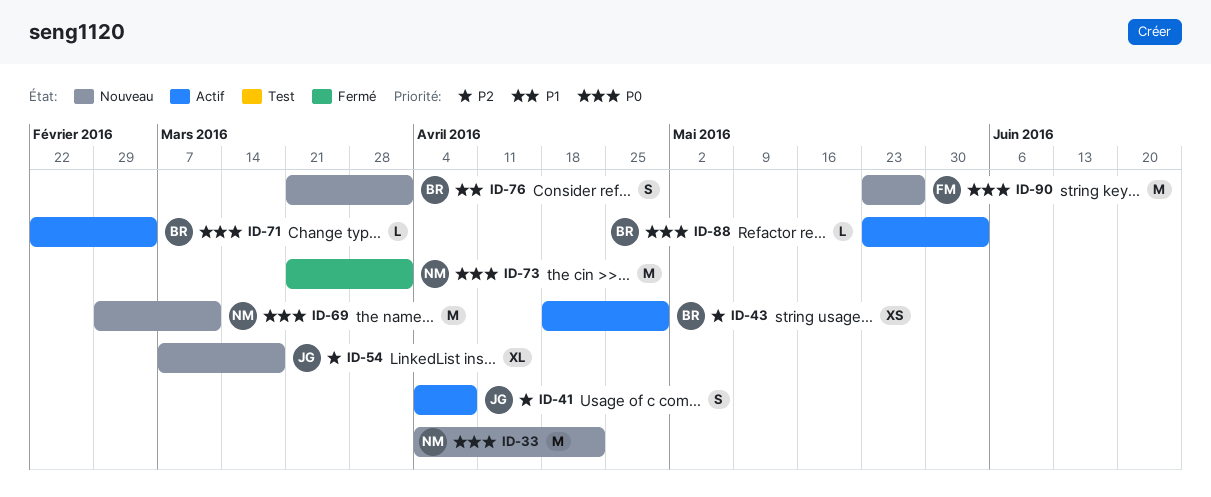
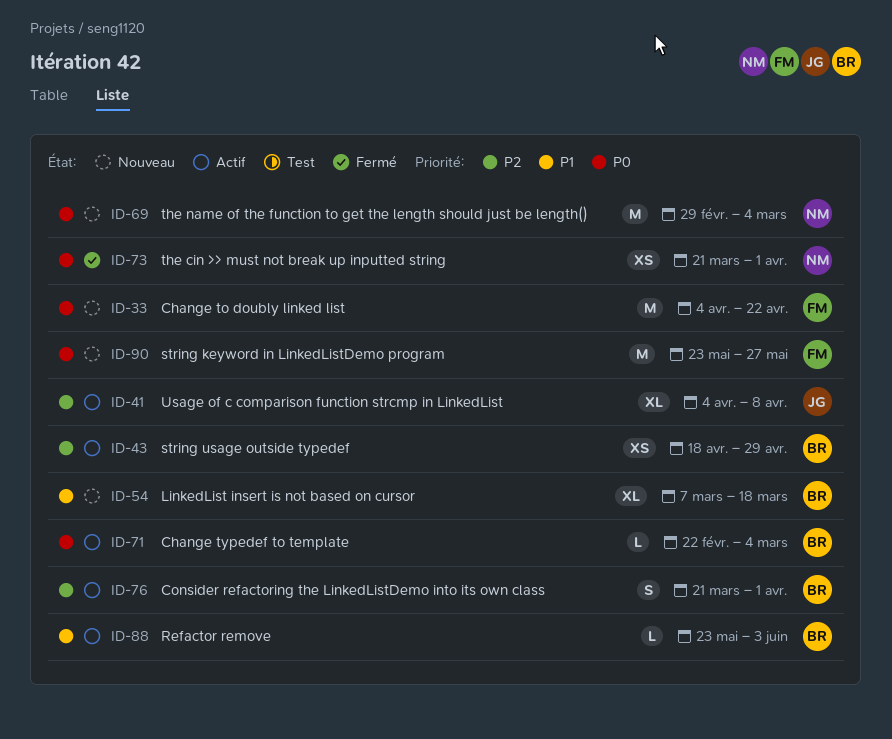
ID-33, owner: NM -> FM
ID-41, estimate: S -> XL
ID-54, owner: JG -> BR
ID-54, priority: P2 -> P1
ID-69, due: Mar 11 -> Mar 4
ID-73, estimate: M -> XS
ID-76, status: Nouveau -> Actif
ID-76, priority: P1 -> P2
ID-88, priority: P0 -> P1

